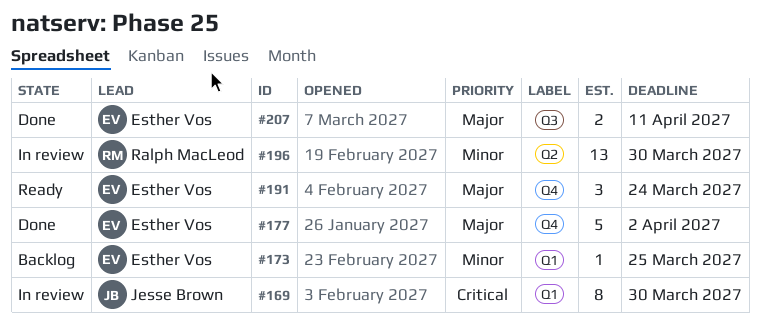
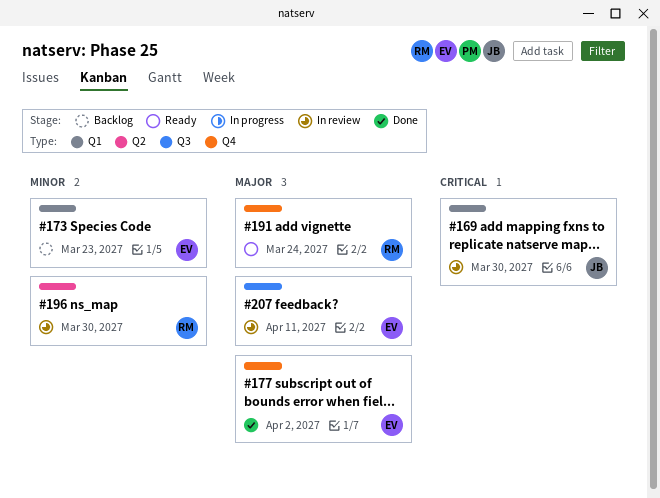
#173, due: Mar 25 -> Mar 23
#191, owner: Esther Vos -> Ralph MacLeod
#207, status: Done -> In review

